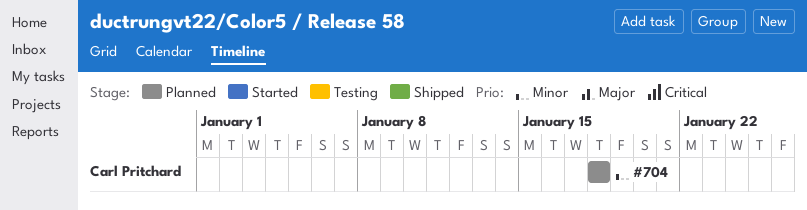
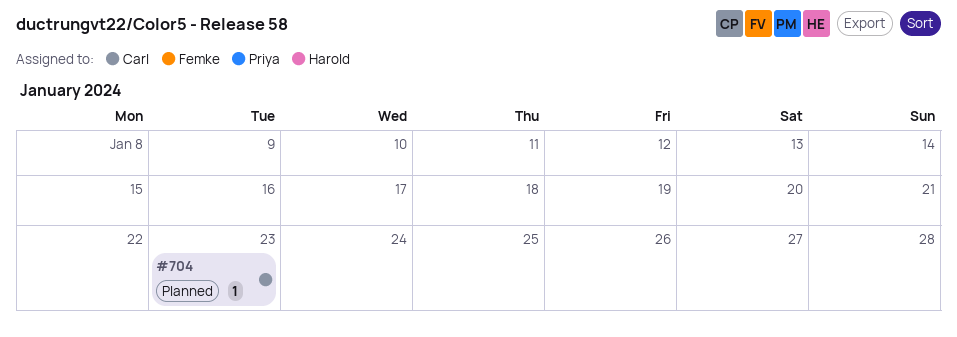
#704, due: Jan 18 -> Jan 23

